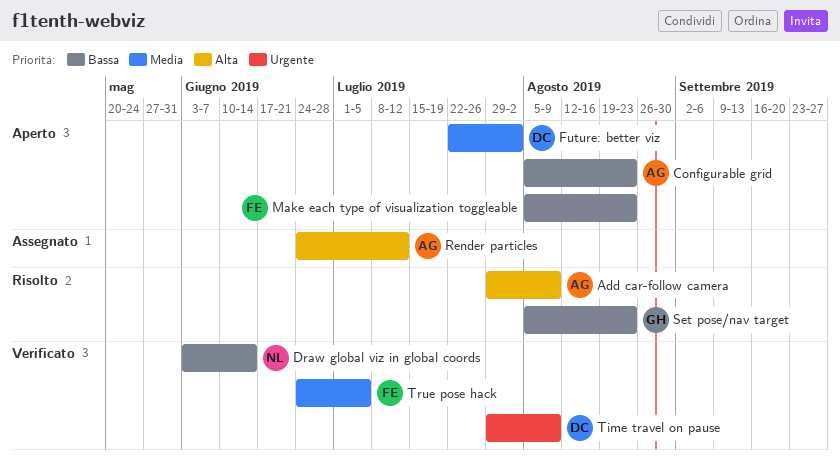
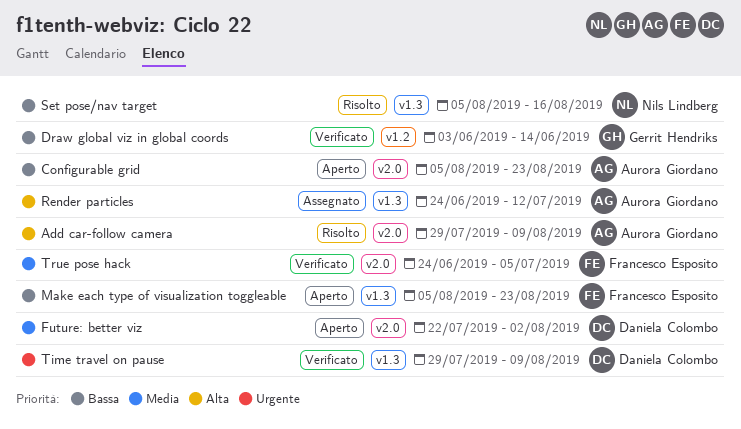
Draw global viz in global coords, owner: Nils Lindberg -> Gerrit Hendriks
Set pose/nav target, owner: Gerrit Hendriks -> Nils Lindberg
Set pose/nav target, due: Aug 23 -> Aug 16

